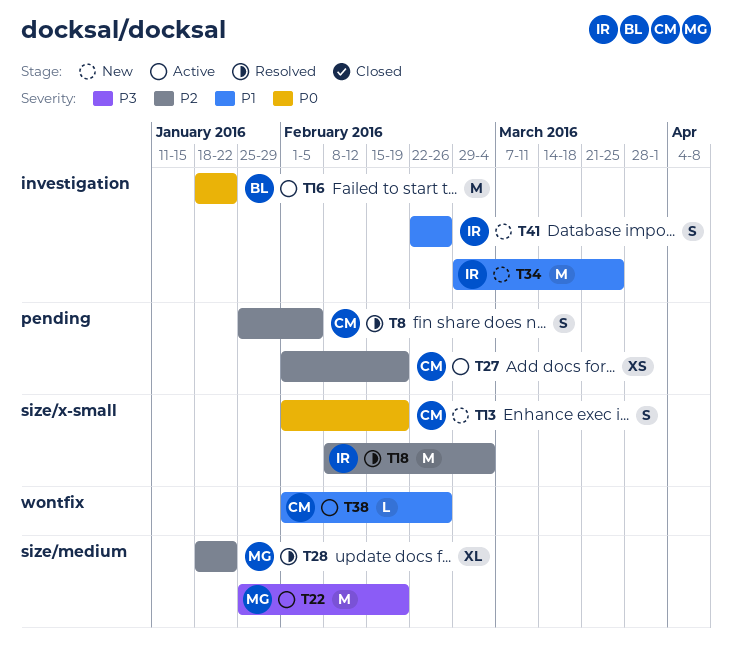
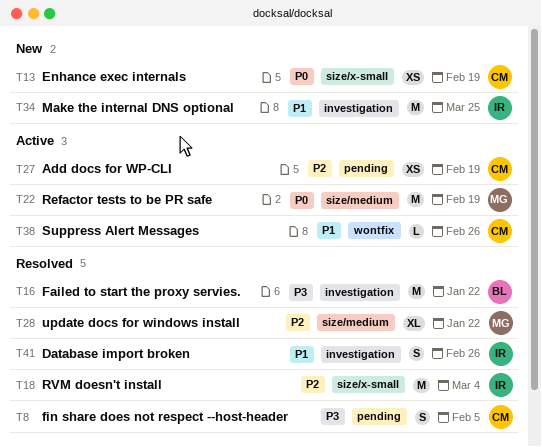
T8, priority: P2 -> P3
T13, estimate: S -> XS
T16, status: Active -> Resolved
T16, priority: P0 -> P3
T22, priority: P3 -> P0
T41, status: New -> Resolved

